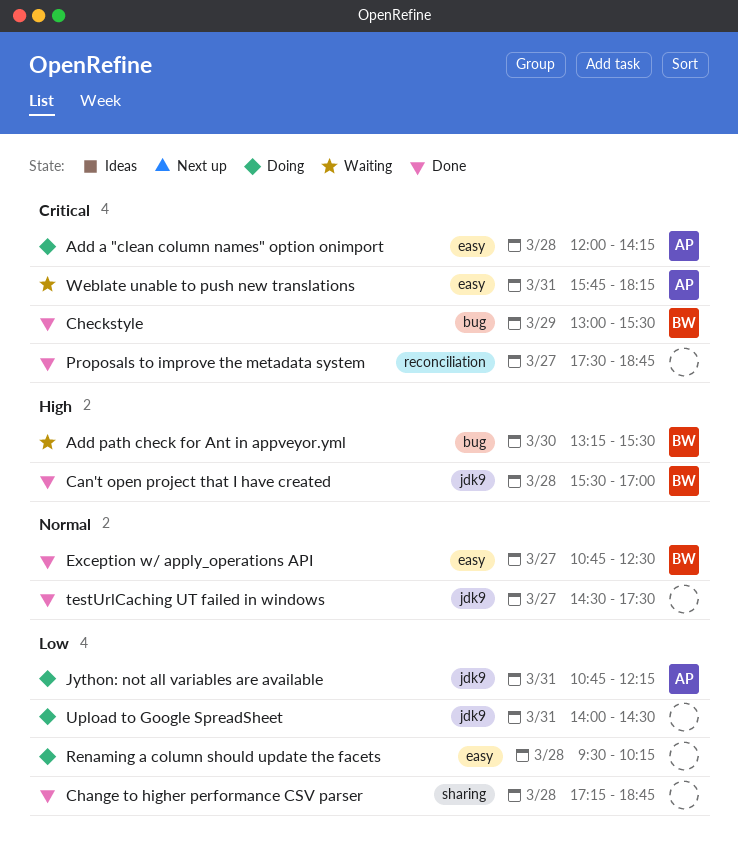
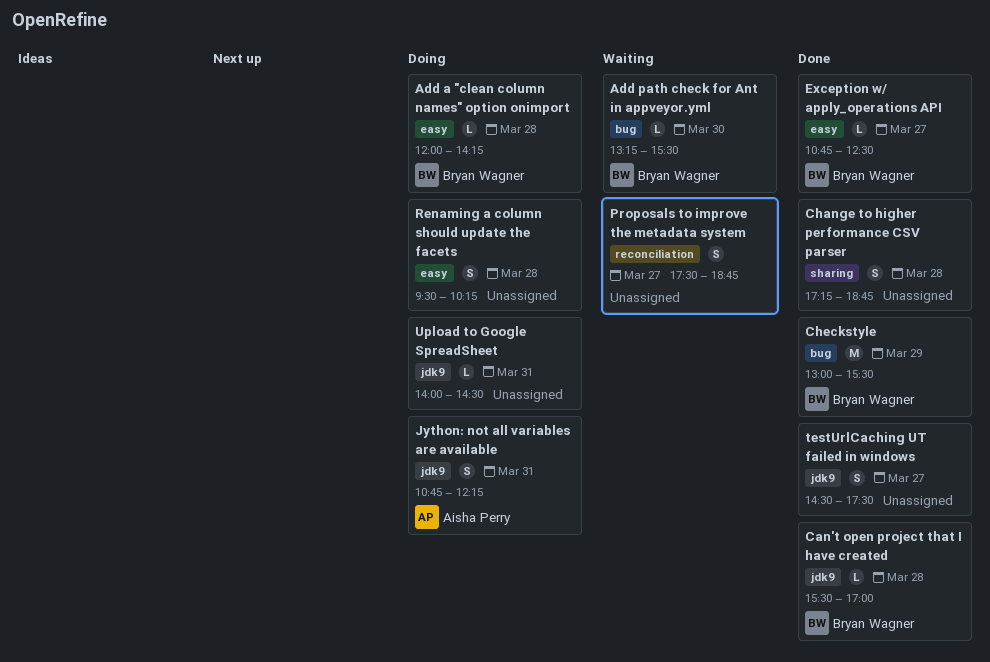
Add a "clean column names" option onimport, owner: Aisha Perry -> Bryan Wagner
Proposals to improve the metadata system, status: Done -> Waiting
Weblate unable to push new translations: present -> none

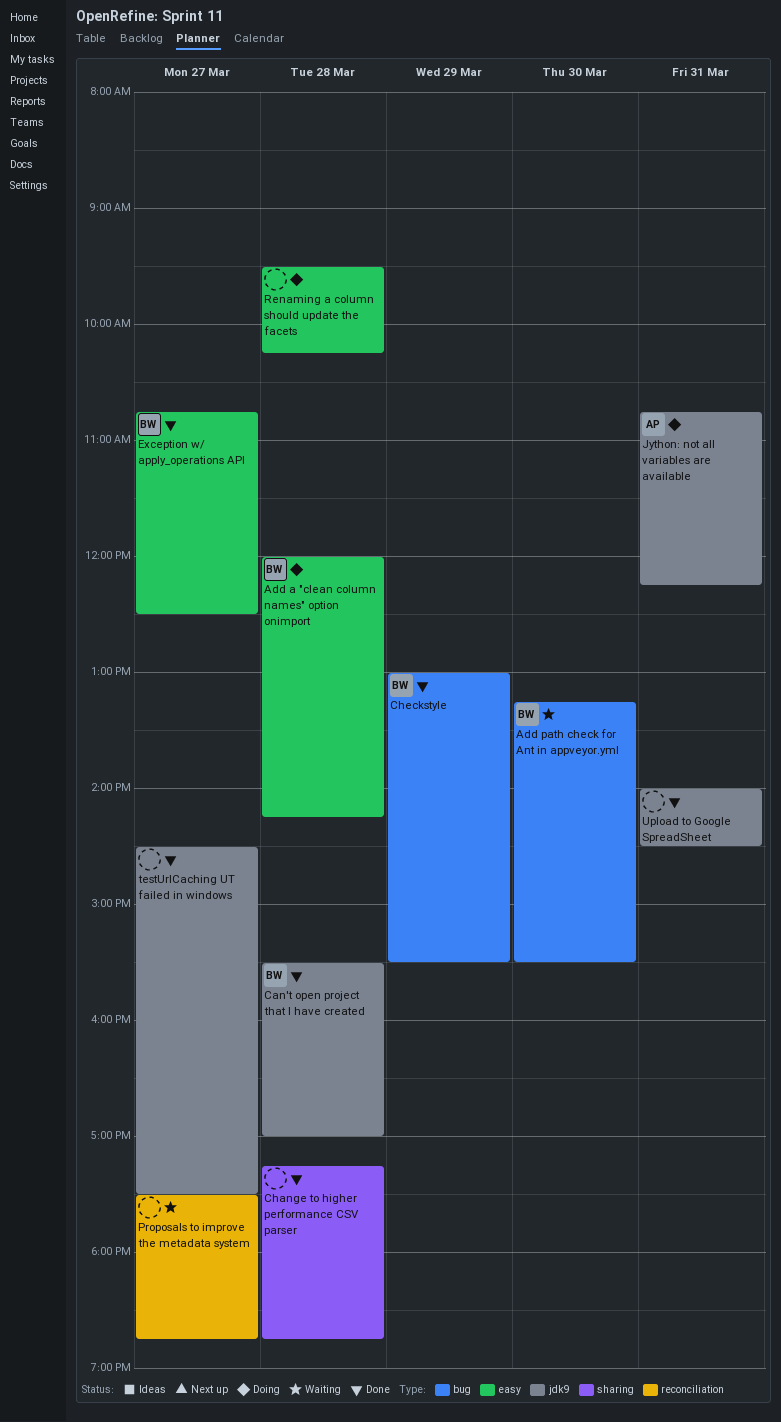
Upload to Google SpreadSheet, status: Doing -> Done

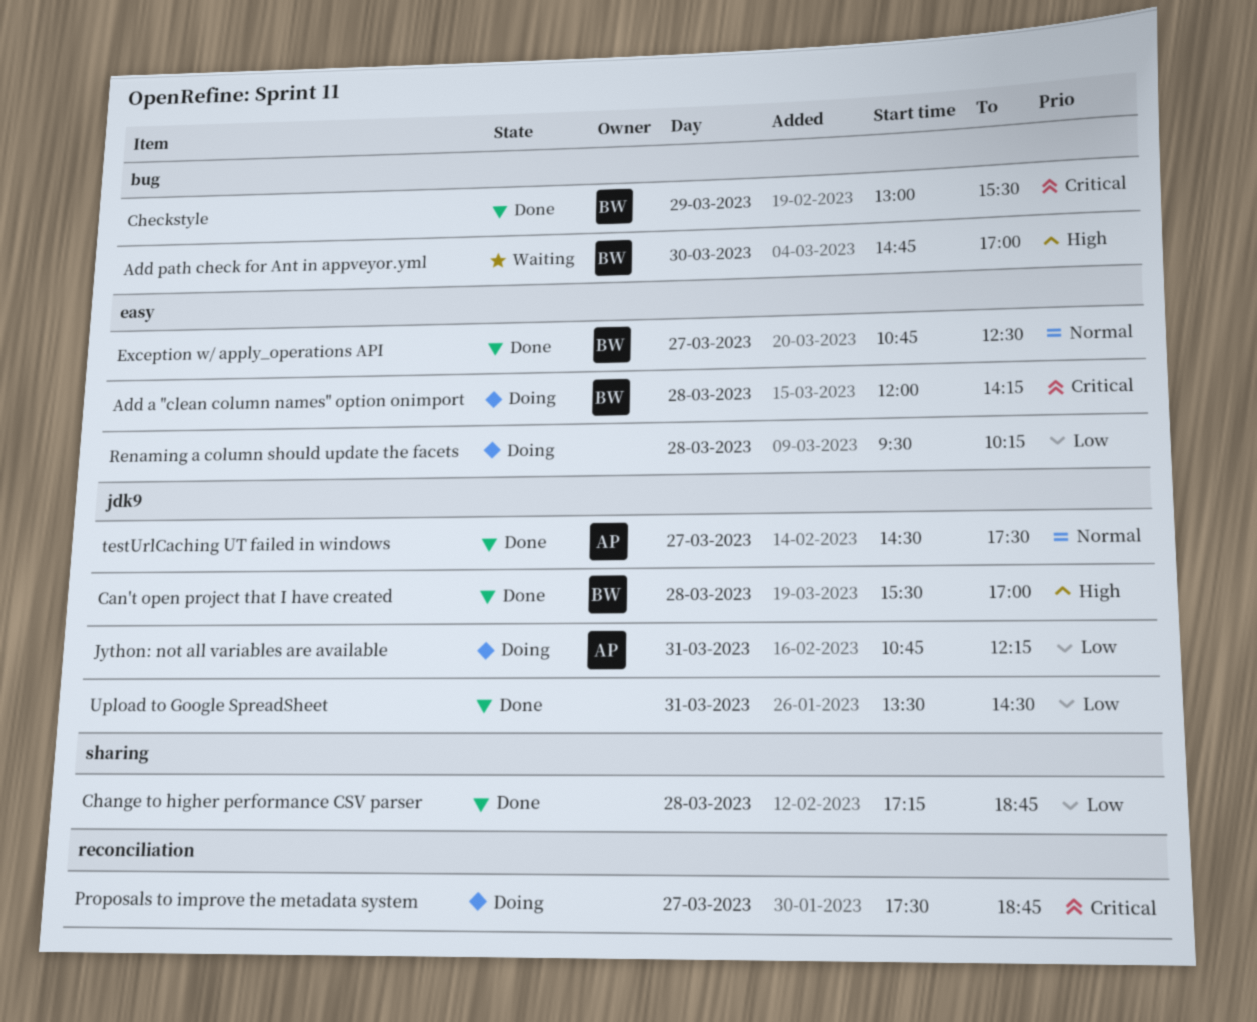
Add path check for Ant in appveyor.yml, begins: 13:15 -> 14:45
Add path check for Ant in appveyor.yml, ends: 15:30 -> 17:00
Proposals to improve the metadata system, status: Waiting -> Doing
testUrlCaching UT failed in windows, owner: none -> AP
Upload to Google SpreadSheet, begins: 14:00 -> 13:30

